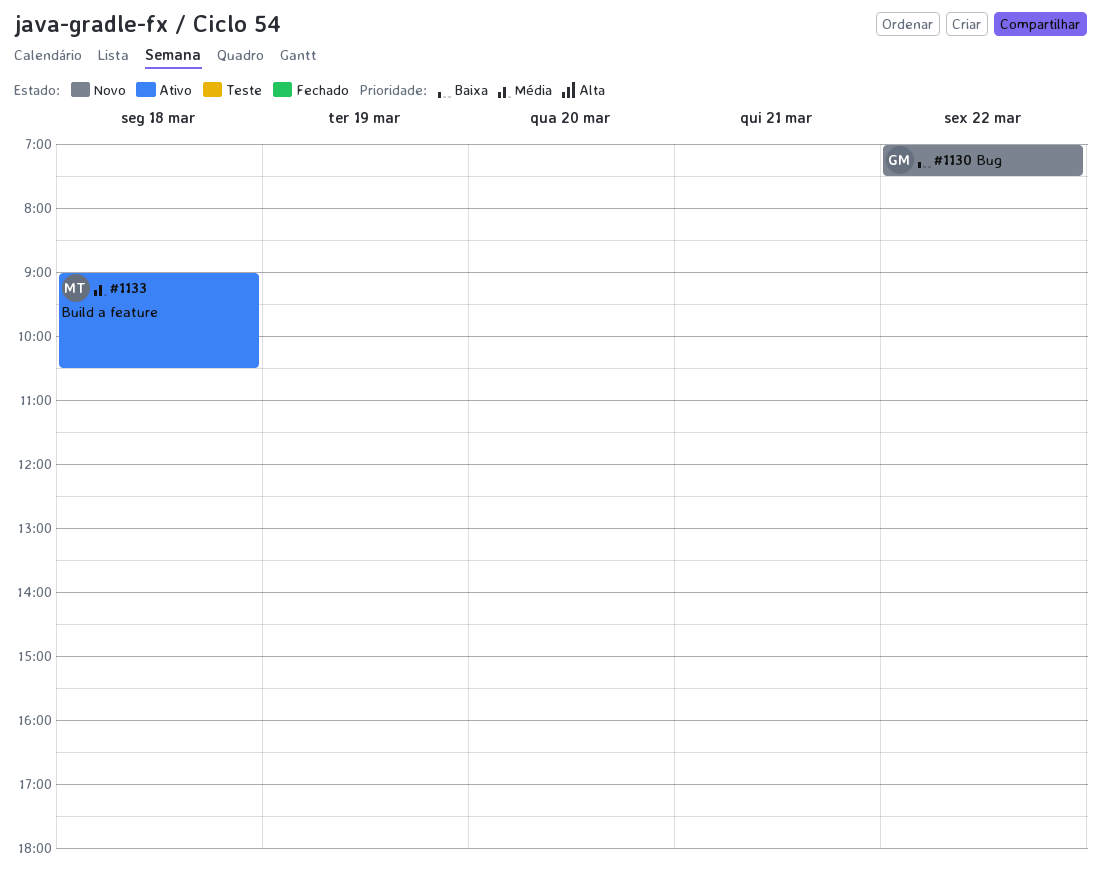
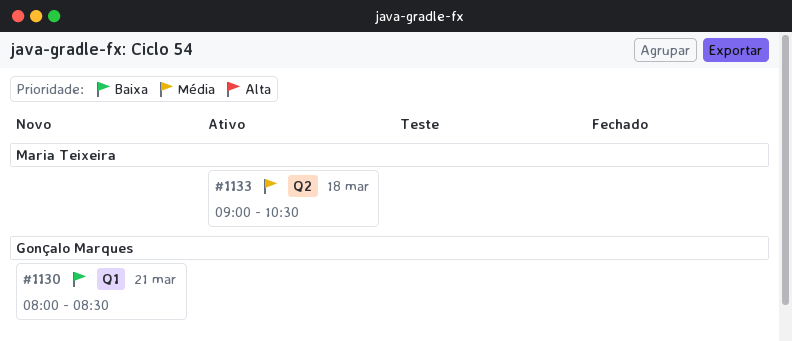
#1130, day: Mar 22 -> Mar 21
#1130, begins: 07:00 -> 08:00
#1130, ends: 07:30 -> 08:30

